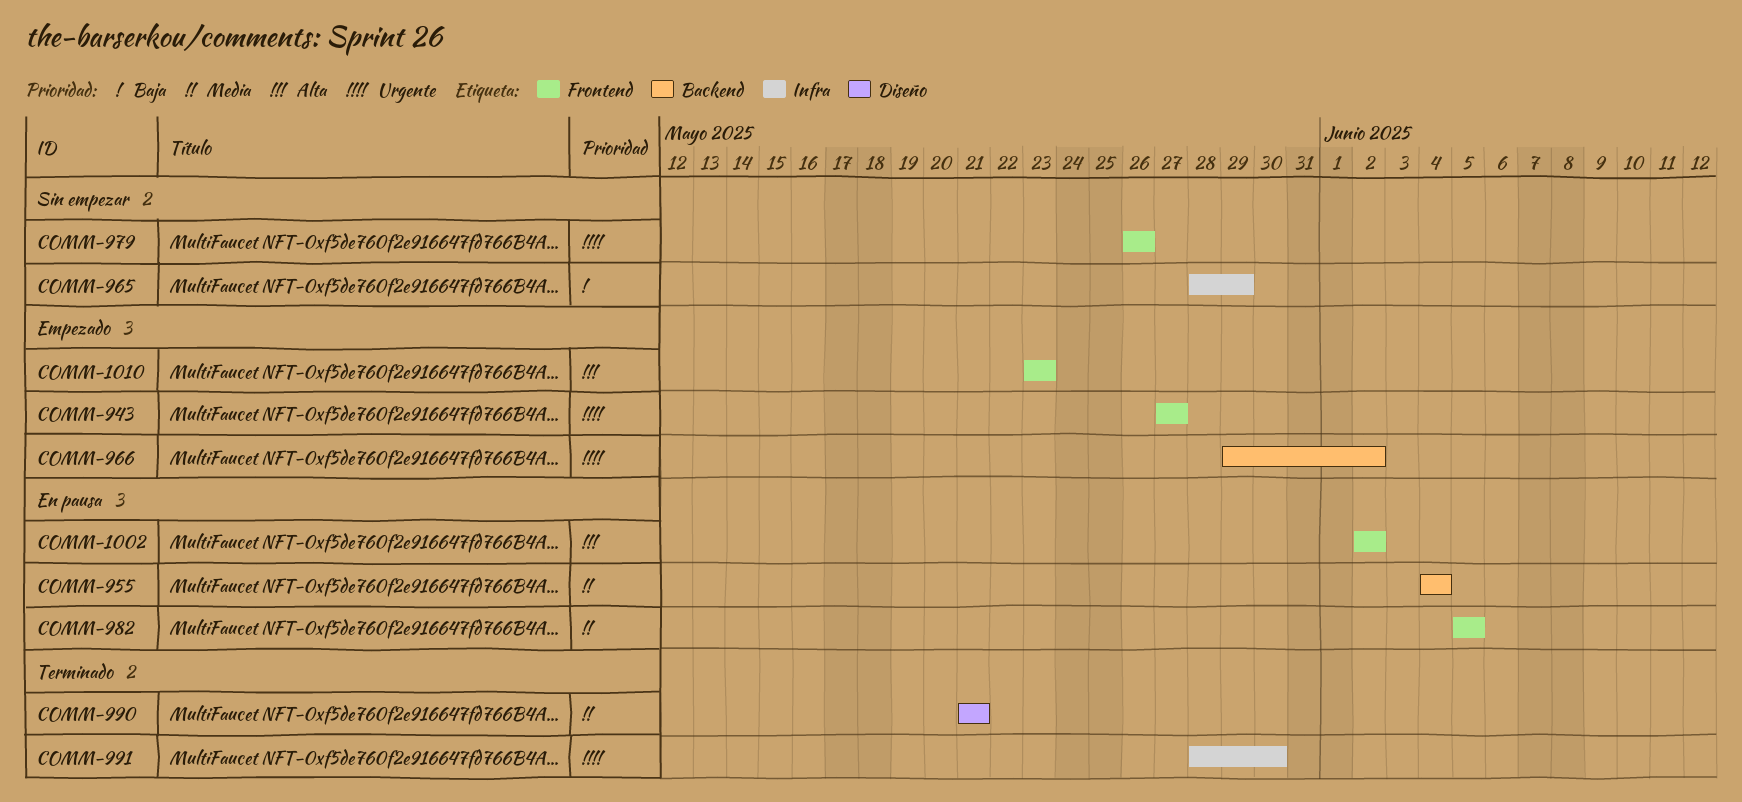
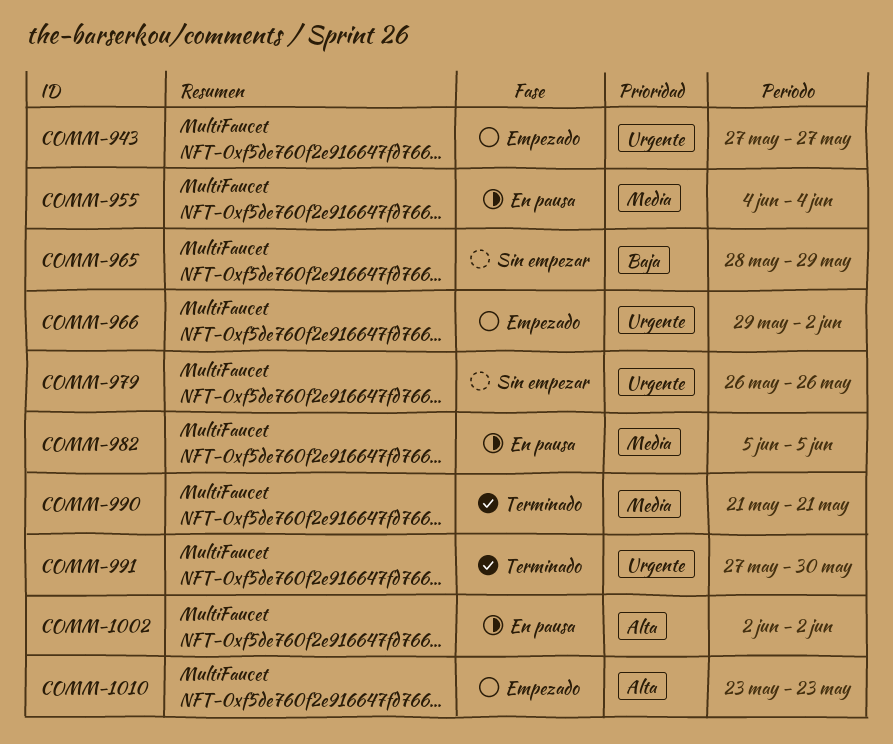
COMM-991, start: May 28 -> May 27

